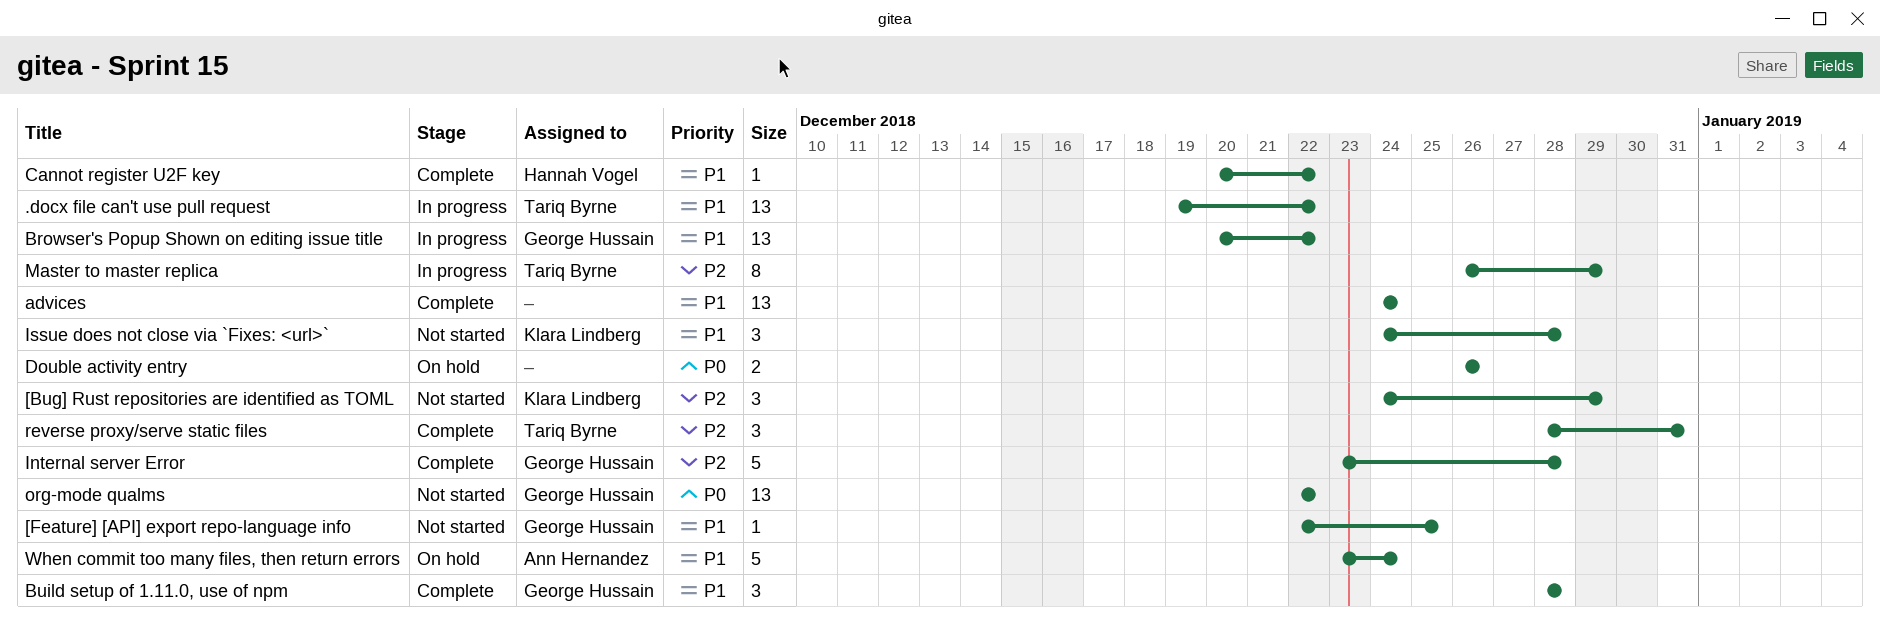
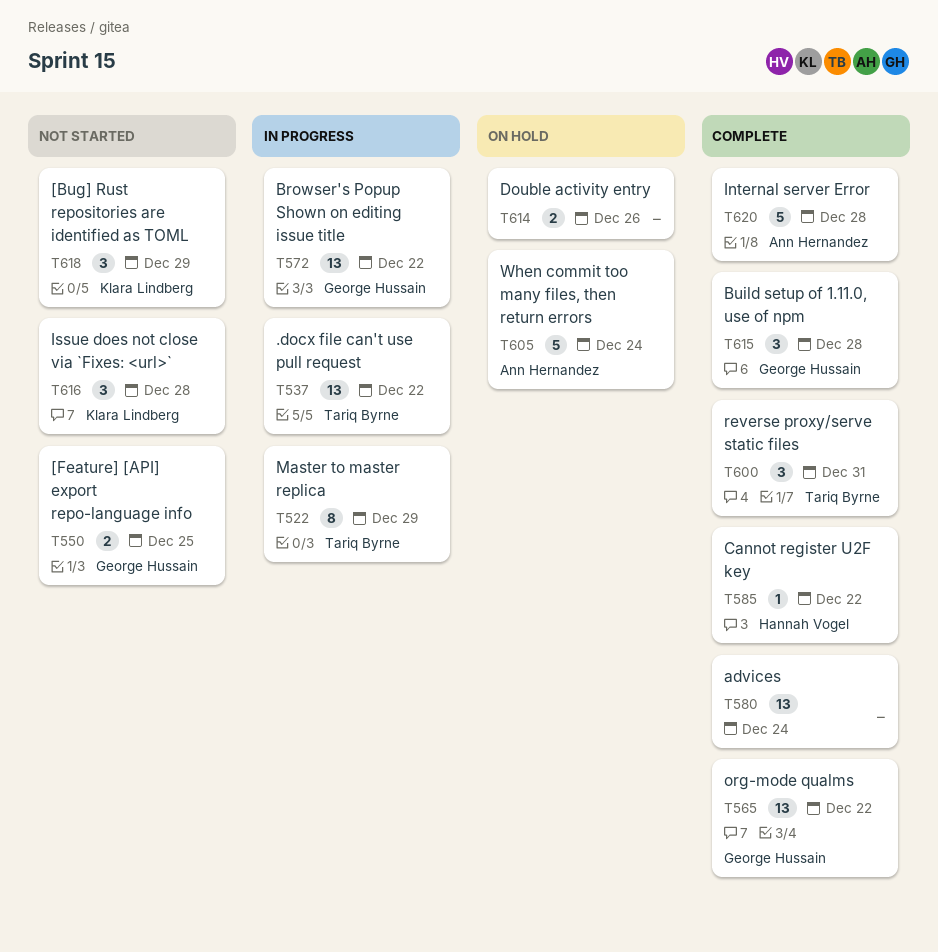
[Feature] [API] export repo-language info, estimate: 1 -> 2
Internal server Error, owner: George Hussain -> Ann Hernandez
org-mode qualms, status: Not started -> Complete

